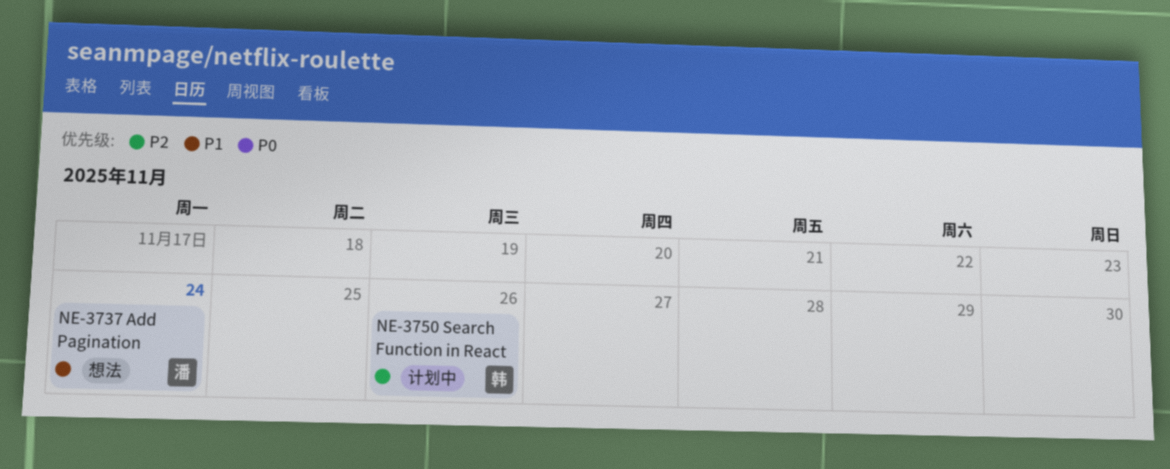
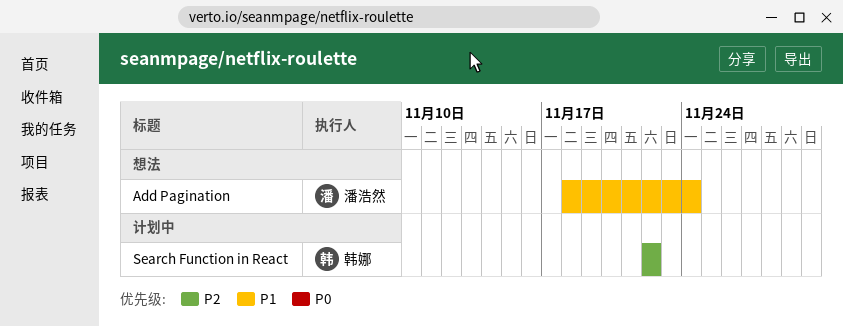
Search Function in React, due: Nov 26 -> Nov 22

